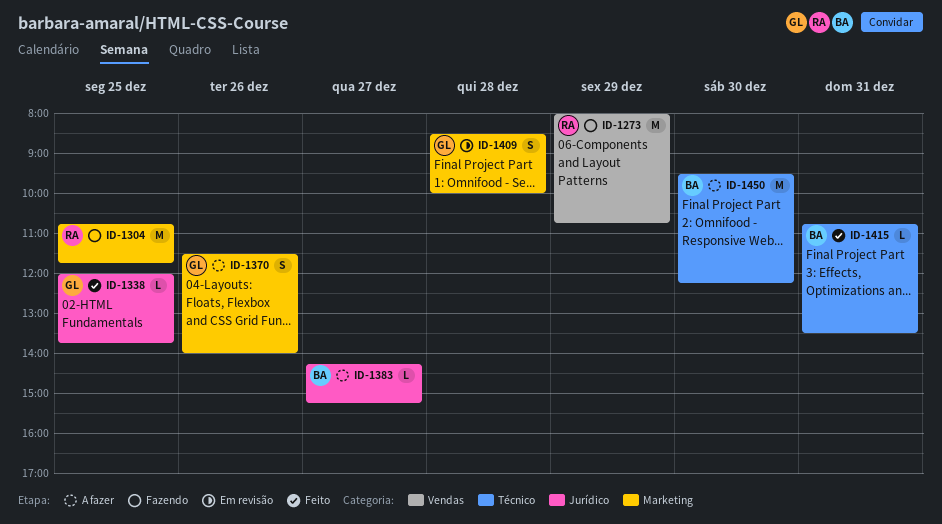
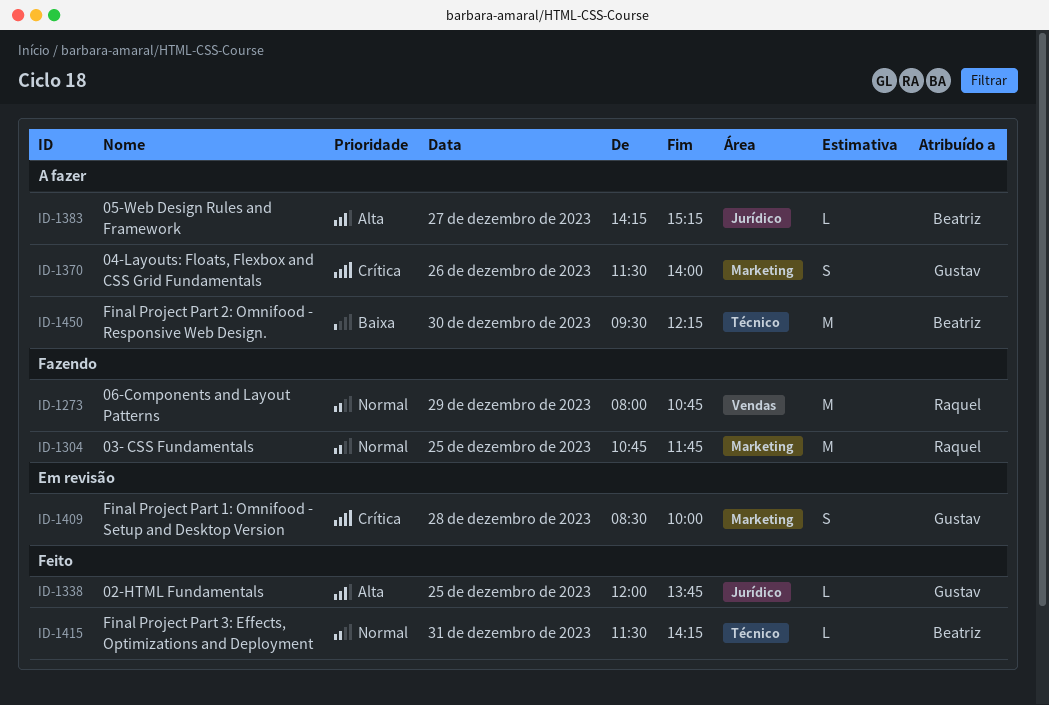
ID-1415, begins: 10:45 -> 11:30
ID-1415, ends: 13:30 -> 14:15

